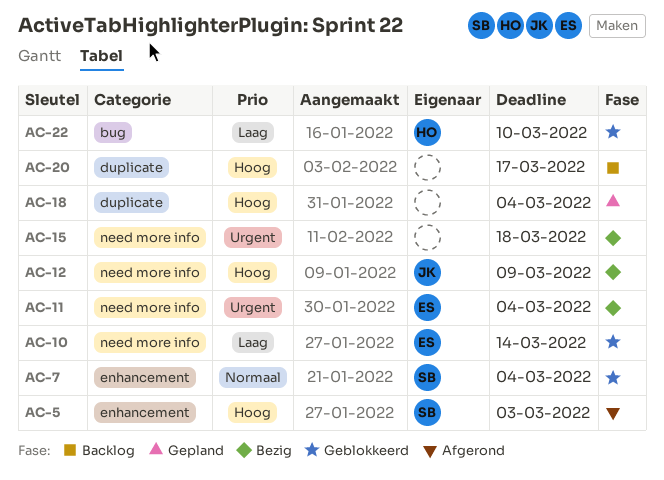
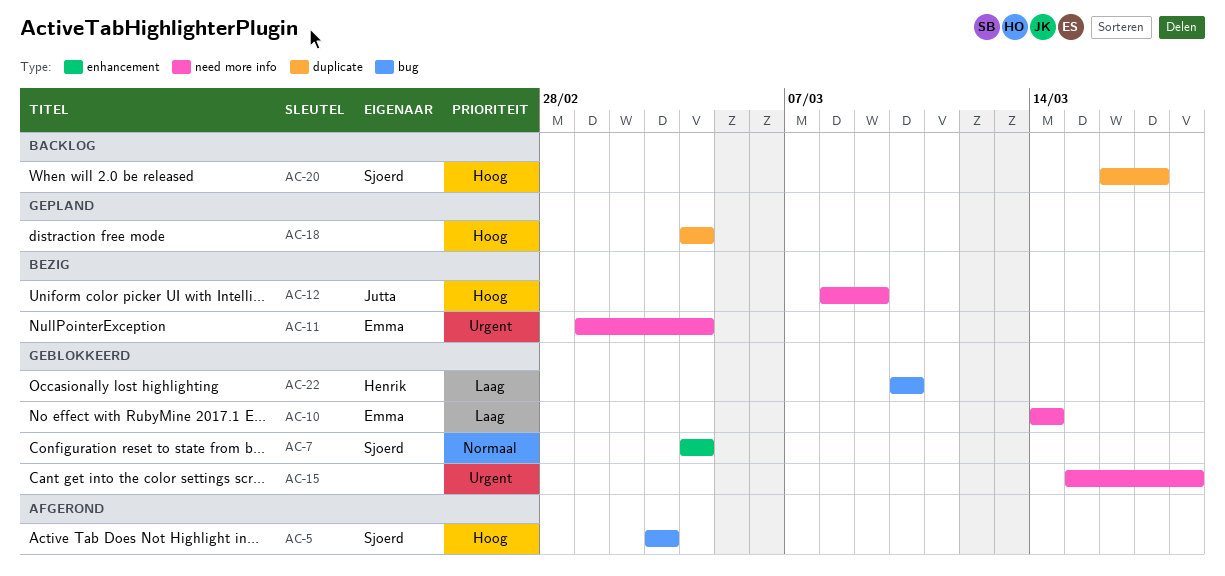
AC-5, label: enhancement -> bug
AC-15, status: Bezig -> Geblokkeerd
AC-20, owner: none -> Sjoerd

